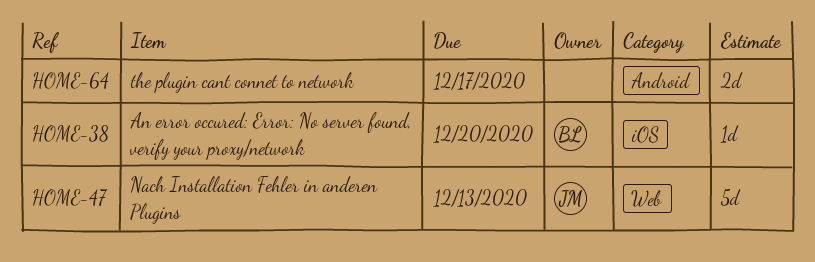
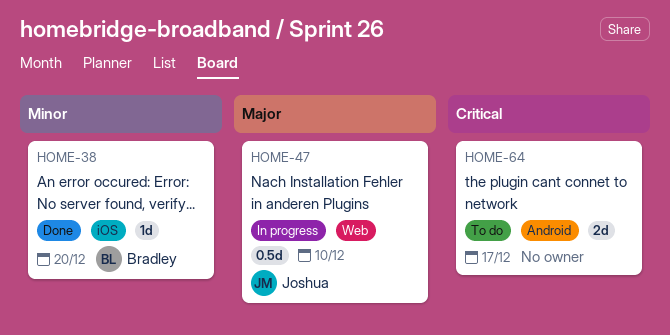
HOME-47, estimate: 5d -> 0.5d
HOME-47, due: Dec 13 -> Dec 10

